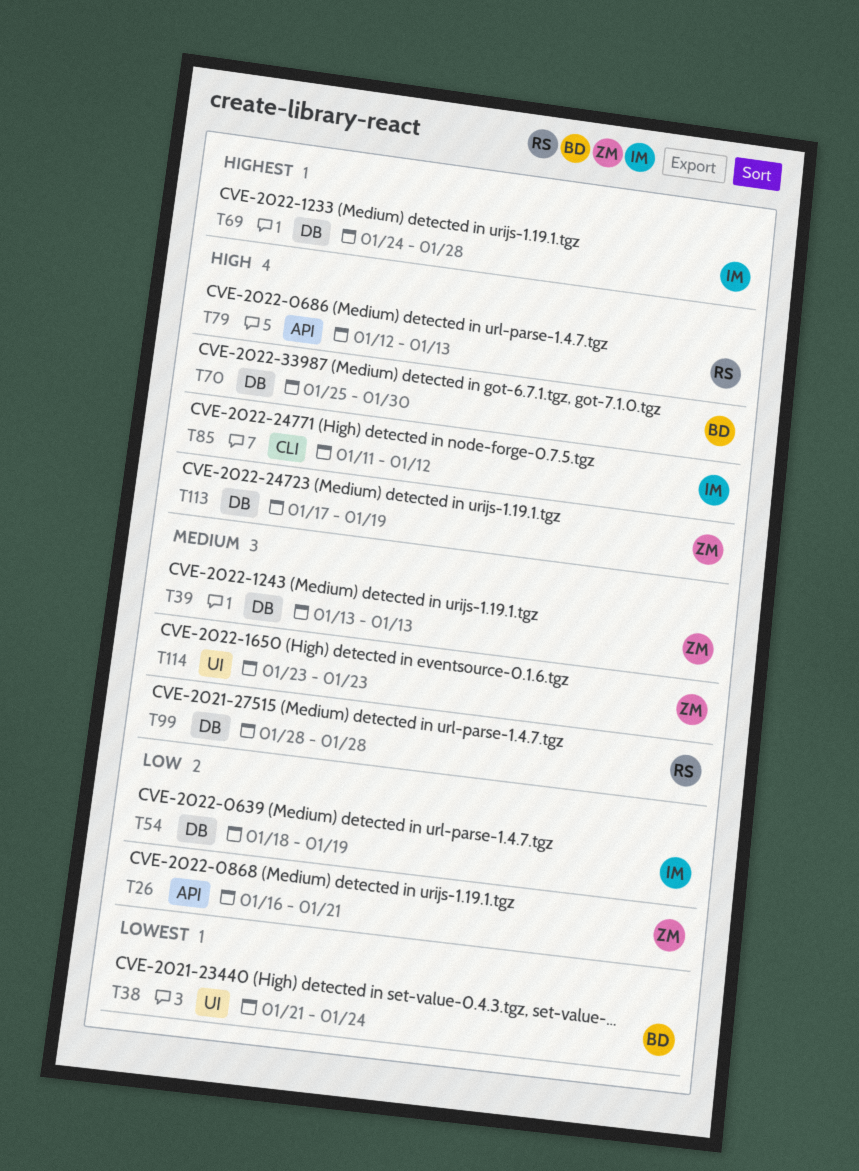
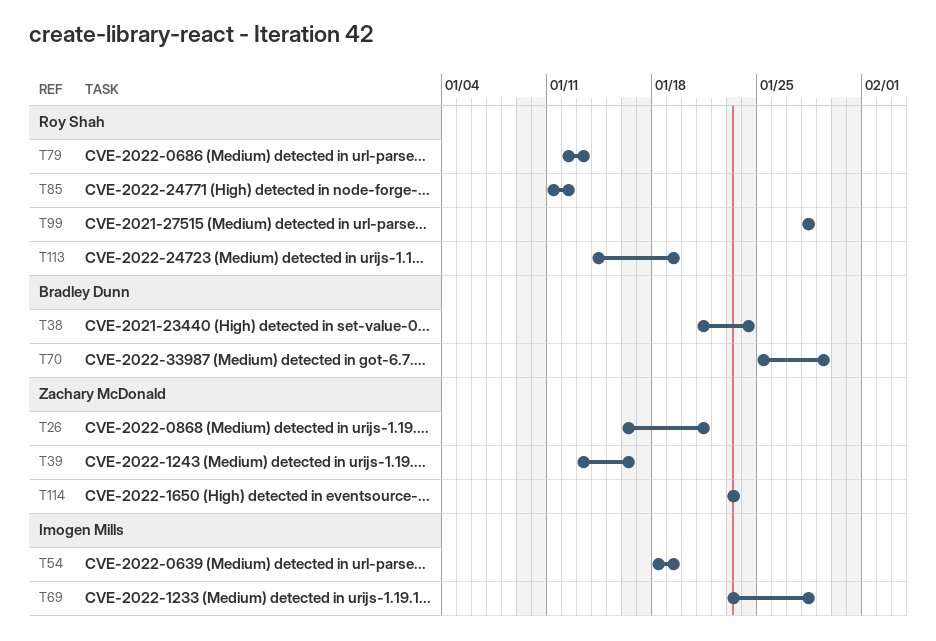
T39, due: Jan 13 -> Jan 16
T69, start: Jan 24 -> Jan 23
T70, due: Jan 30 -> Jan 29
T85, owner: Imogen Mills -> Roy Shah
T113, owner: Zachary McDonald -> Roy Shah
T113, start: Jan 17 -> Jan 14

